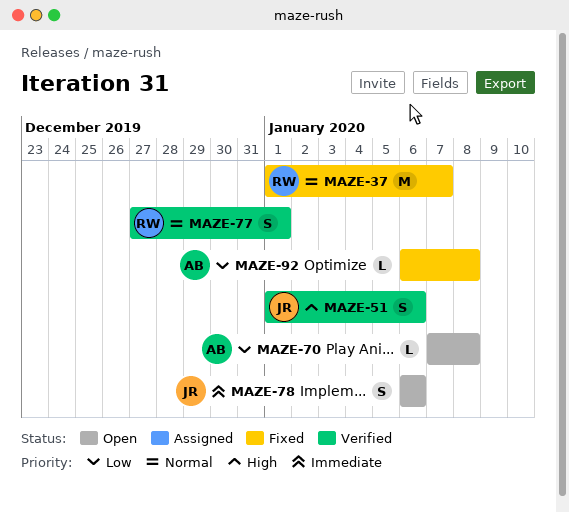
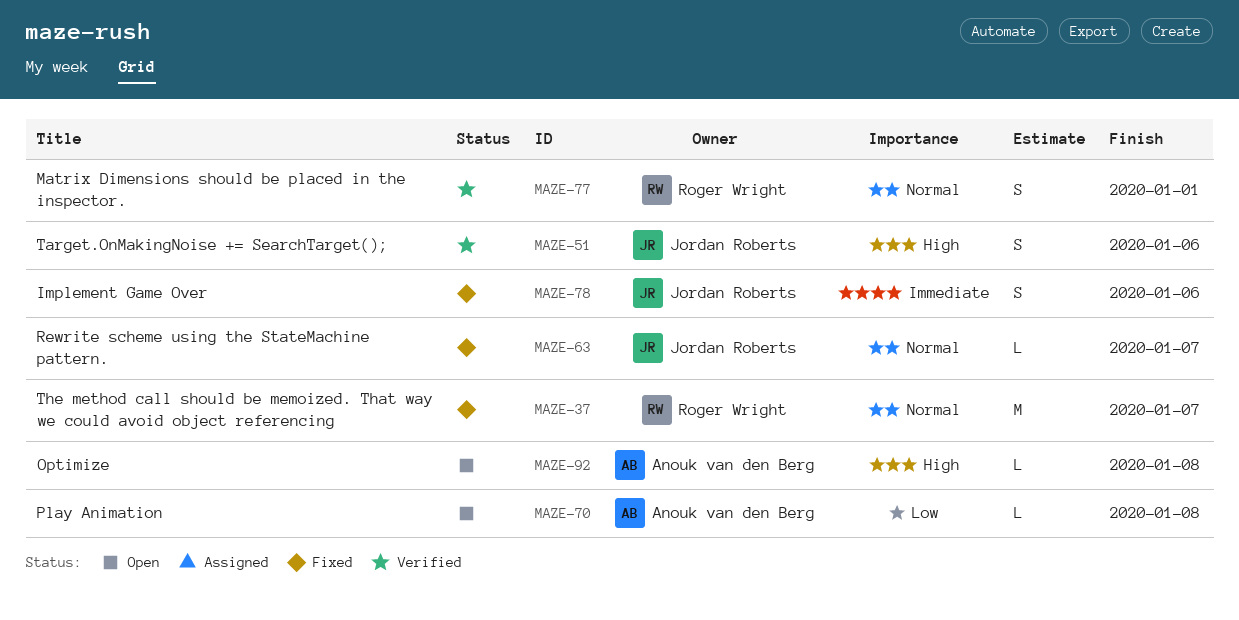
MAZE-63: none -> present
MAZE-78, status: Open -> Fixed
MAZE-92, status: Fixed -> Open
MAZE-92, priority: Low -> High

